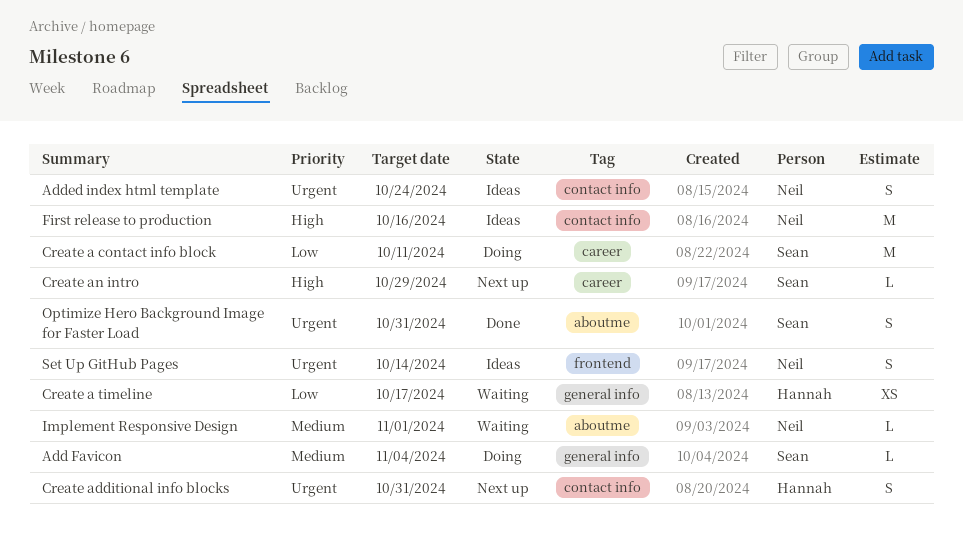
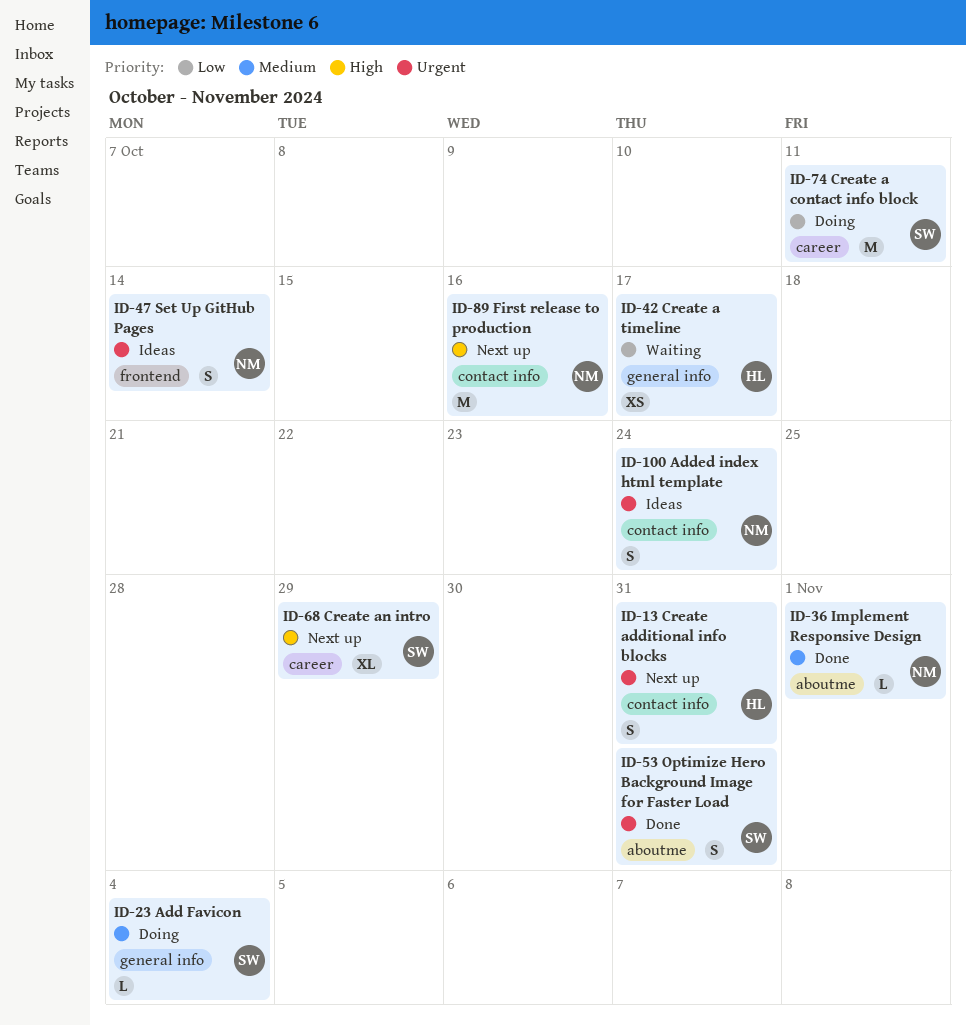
Create an intro, estimate: L -> XL
First release to production, status: Ideas -> Next up
Implement Responsive Design, status: Waiting -> Done

